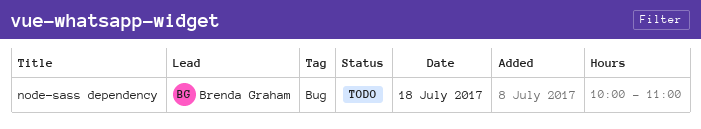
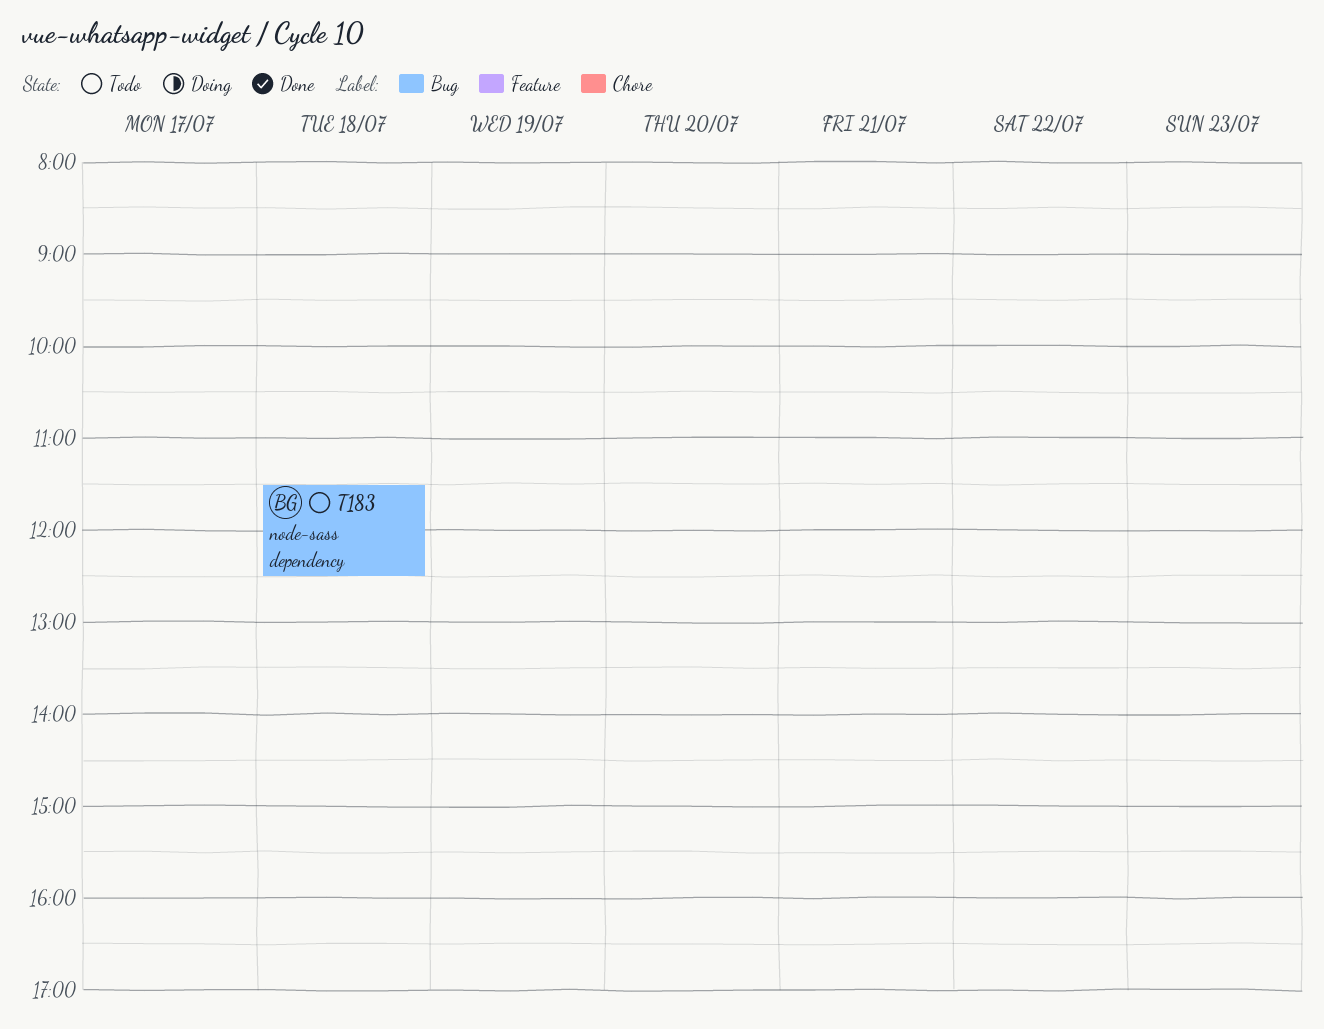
node-sass dependency, begins: 10:00 -> 11:30
node-sass dependency, ends: 11:00 -> 12:30

